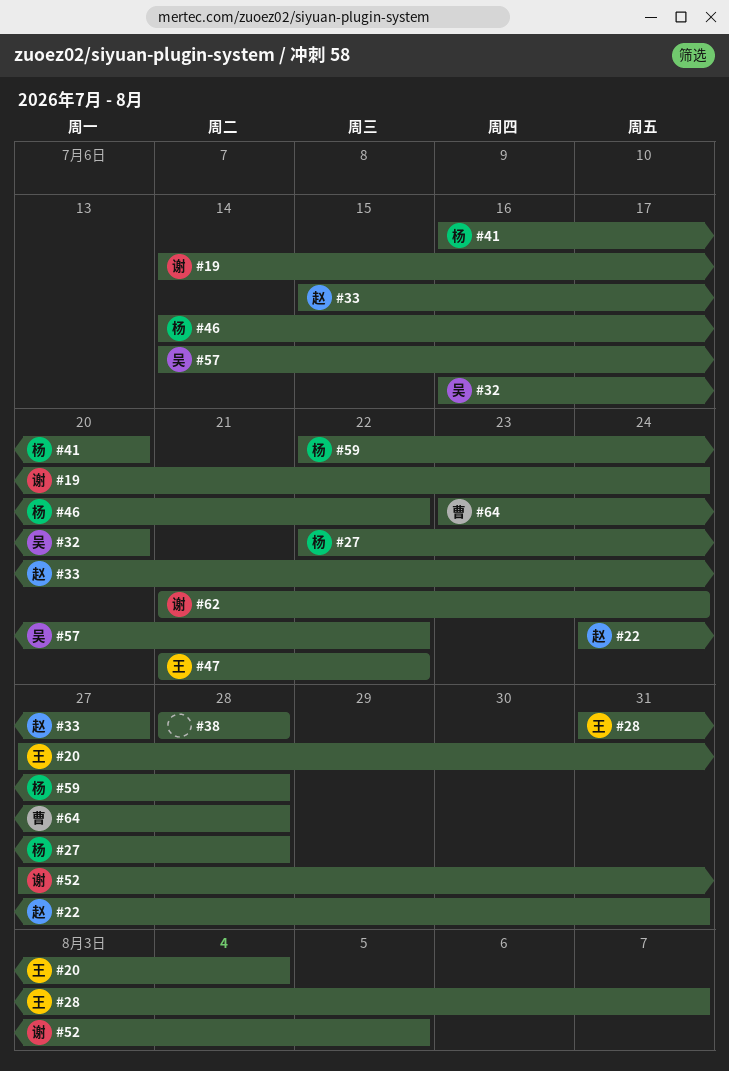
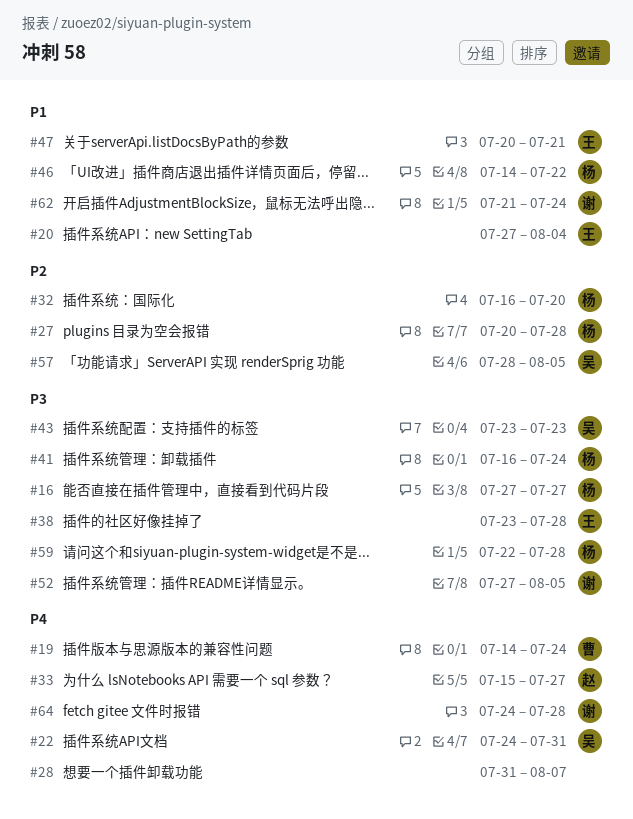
#16: none -> present
#19, owner: 谢 -> 曹
#22, owner: 赵 -> 吴
#27, start: Jul 22 -> Jul 20
#28, owner: 王 -> none
#32, owner: 吴 -> 杨
#38, owner: none -> 王
#38, start: Jul 28 -> Jul 23
#41, due: Jul 20 -> Jul 24
#43: none -> present
#47, start: Jul 21 -> Jul 20
#47, due: Jul 22 -> Jul 21
#57, start: Jul 14 -> Jul 28
#57, due: Jul 22 -> Aug 5
#64, owner: 曹 -> 谢
#64, start: Jul 23 -> Jul 24

